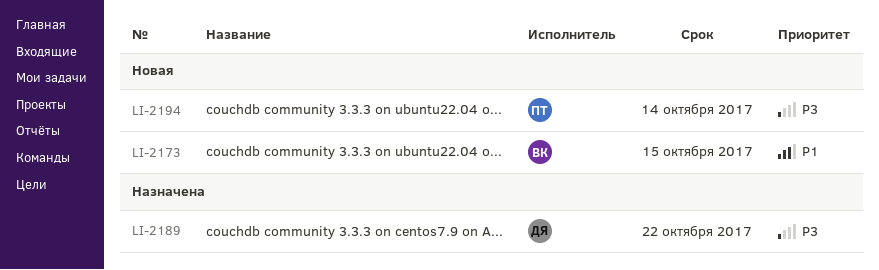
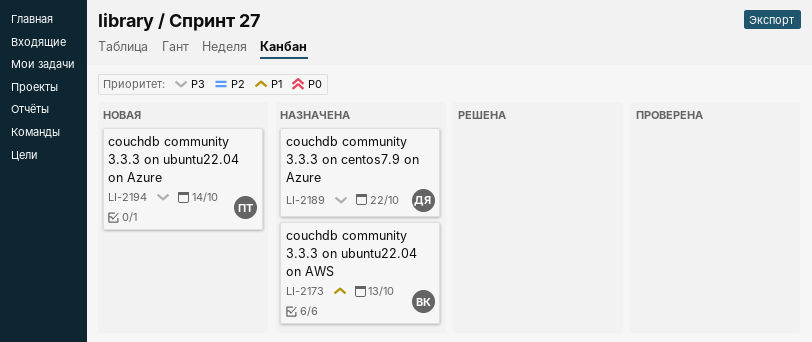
LI-2173, status: Новая -> Назначена
LI-2173, due: Oct 15 -> Oct 13

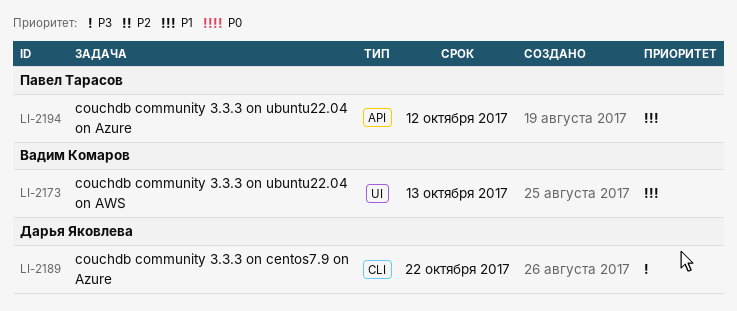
LI-2194, priority: P3 -> P1
LI-2194, due: Oct 14 -> Oct 12

